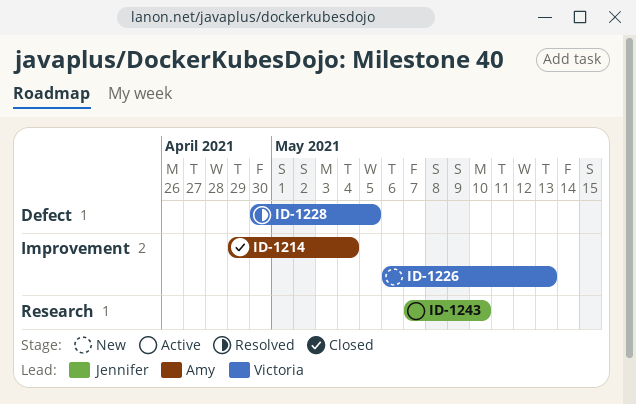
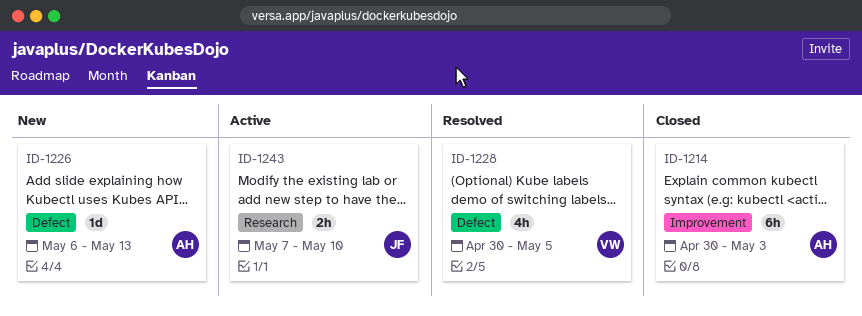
ID-1214, start: Apr 29 -> Apr 30
ID-1214, due: May 4 -> May 3
ID-1226, owner: Victoria -> Amy
ID-1226, label: Improvement -> Defect

